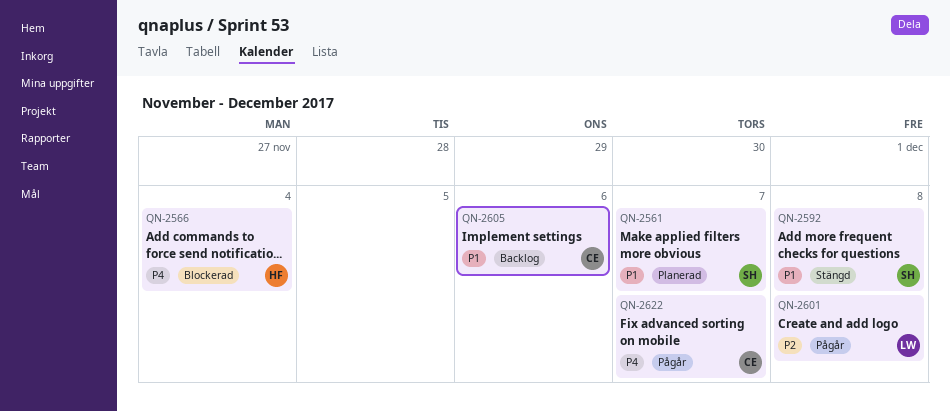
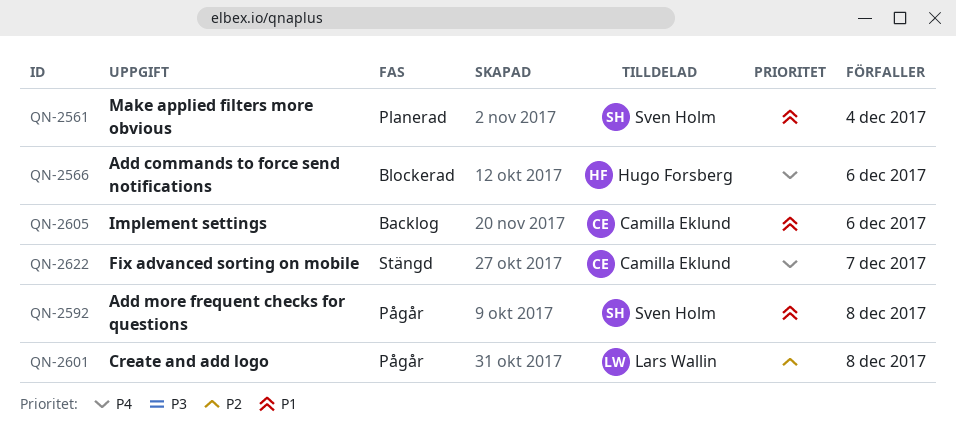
QN-2561, due: Dec 7 -> Dec 4
QN-2566, due: Dec 4 -> Dec 6
QN-2592, status: Stängd -> Pågår
QN-2622, status: Pågår -> Stängd

